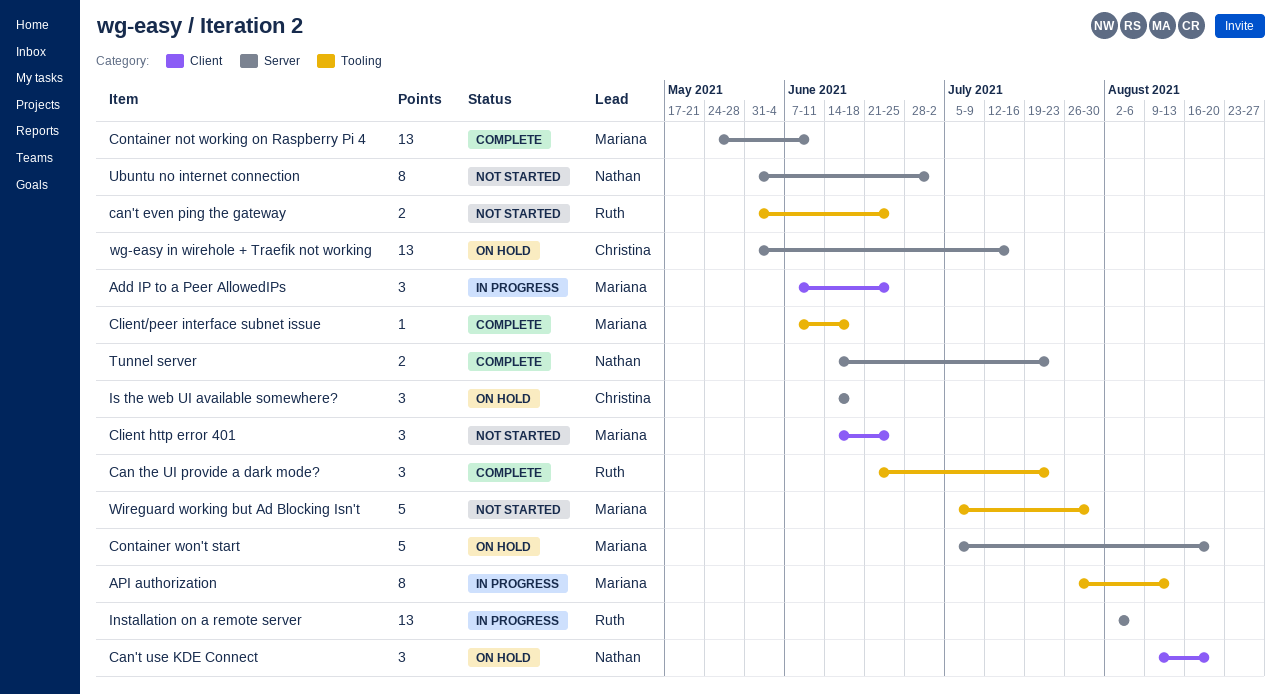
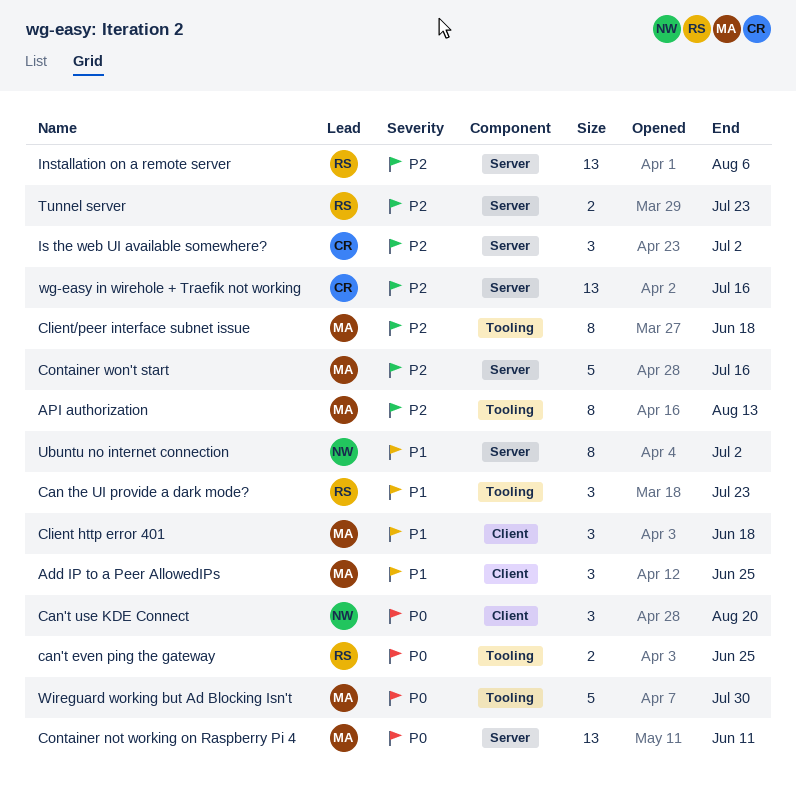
Client http error 401, due: Jun 25 -> Jun 18
Client/peer interface subnet issue, estimate: 1 -> 8
Container won't start, due: Aug 20 -> Jul 16
Is the web UI available somewhere?, due: Jun 18 -> Jul 2
Tunnel server, owner: Nathan -> Ruth

